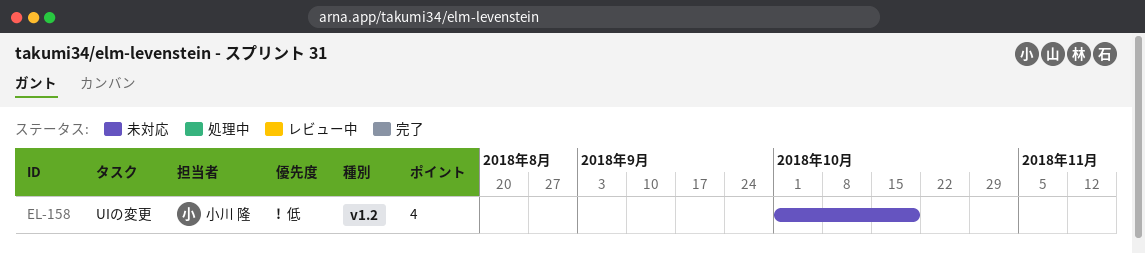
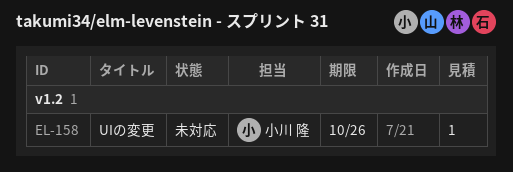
EL-158, estimate: 4 -> 1
EL-158, due: Oct 19 -> Oct 26

